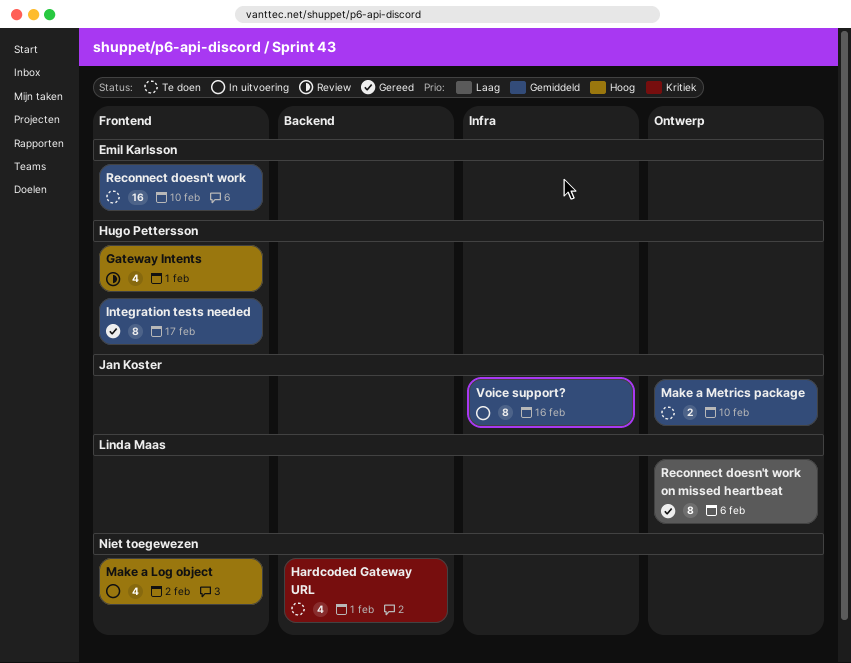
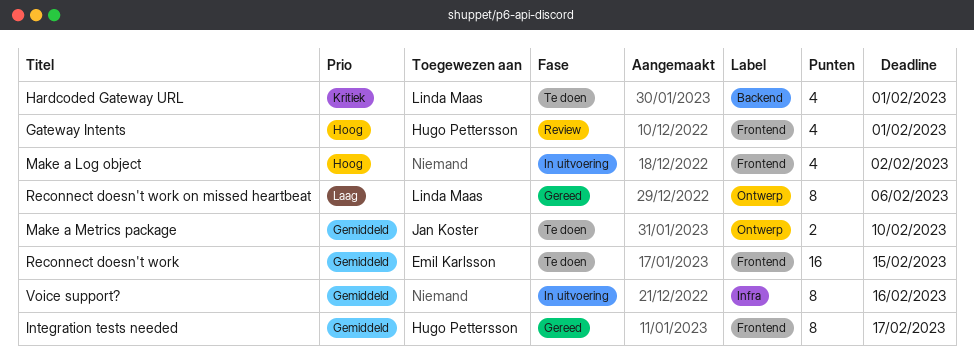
Hardcoded Gateway URL, owner: none -> Linda Maas
Reconnect doesn't work, due: Feb 10 -> Feb 15
Voice support?, owner: Jan Koster -> none

